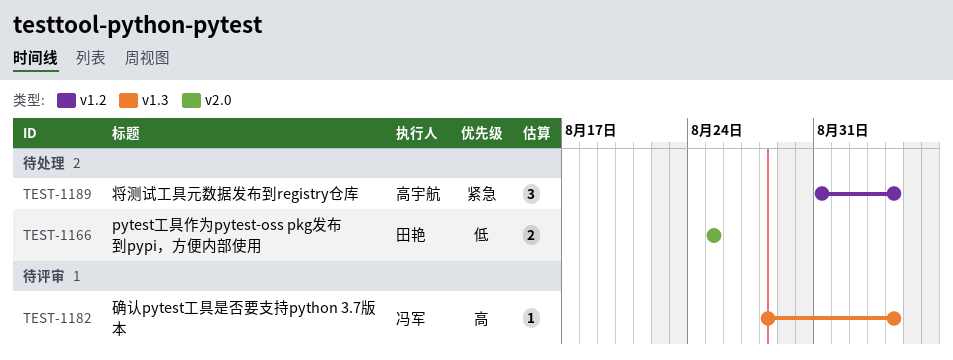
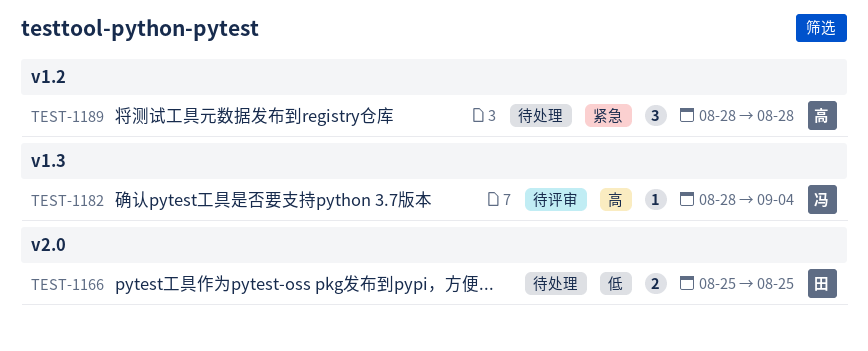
TEST-1189, start: Aug 31 -> Aug 28
TEST-1189, due: Sep 4 -> Aug 28

